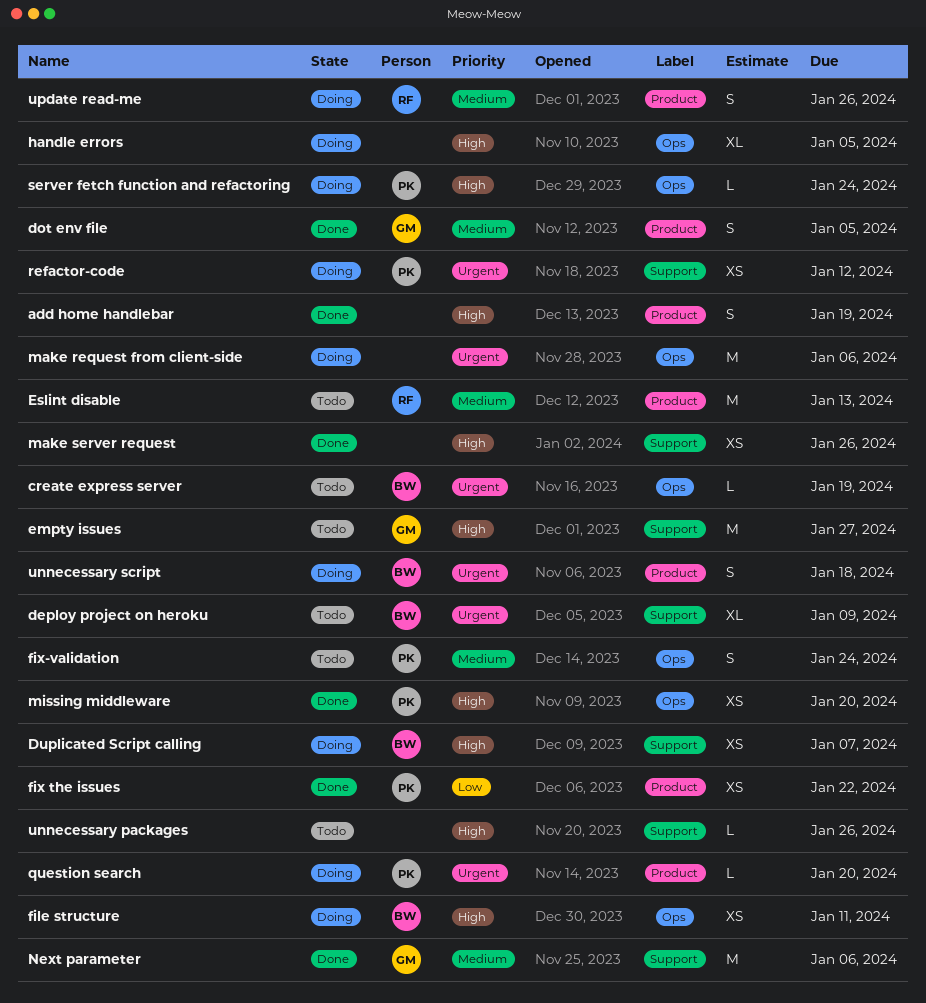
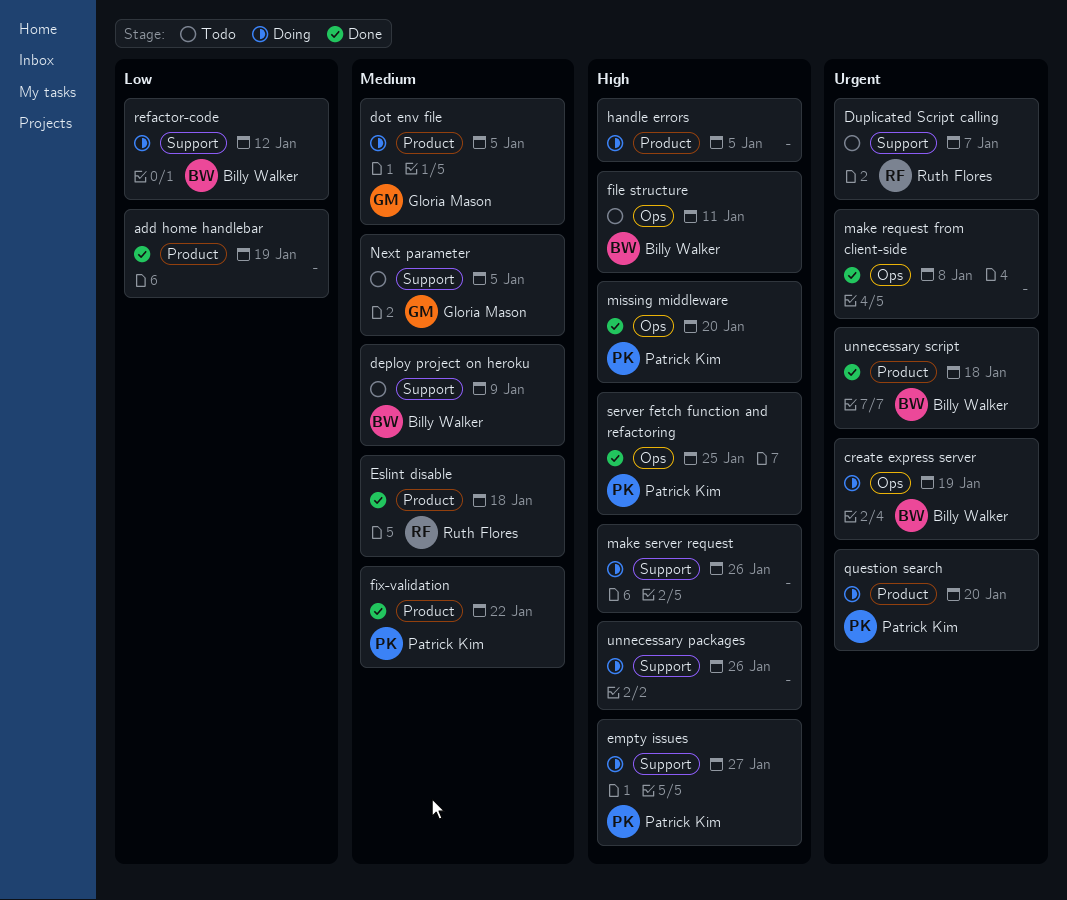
add home handlebar, priority: High -> Low
create express server, status: Todo -> Doing
deploy project on heroku, priority: Urgent -> Medium
dot env file, status: Done -> Doing
Duplicated Script calling, status: Doing -> Todo
Duplicated Script calling, owner: Billy Walker -> Ruth Flores
Duplicated Script calling, priority: High -> Urgent
empty issues, status: Todo -> Doing
empty issues, owner: Gloria Mason -> Patrick Kim
Eslint disable, status: Todo -> Done
Eslint disable, due: Jan 13 -> Jan 18
file structure, status: Doing -> Todo
fix the issues: present -> none
fix-validation, status: Todo -> Done
fix-validation, label: Ops -> Product
fix-validation, due: Jan 24 -> Jan 22
handle errors, label: Ops -> Product
make request from client-side, status: Doing -> Done
make request from client-side, due: Jan 6 -> Jan 8
make server request, status: Done -> Doing
Next parameter, status: Done -> Todo
Next parameter, due: Jan 6 -> Jan 5
refactor-code, owner: Patrick Kim -> Billy Walker
refactor-code, priority: Urgent -> Low
server fetch function and refactoring, status: Doing -> Done
server fetch function and refactoring, due: Jan 24 -> Jan 25
unnecessary packages, status: Todo -> Doing
unnecessary script, status: Doing -> Done
update read-me: present -> none

